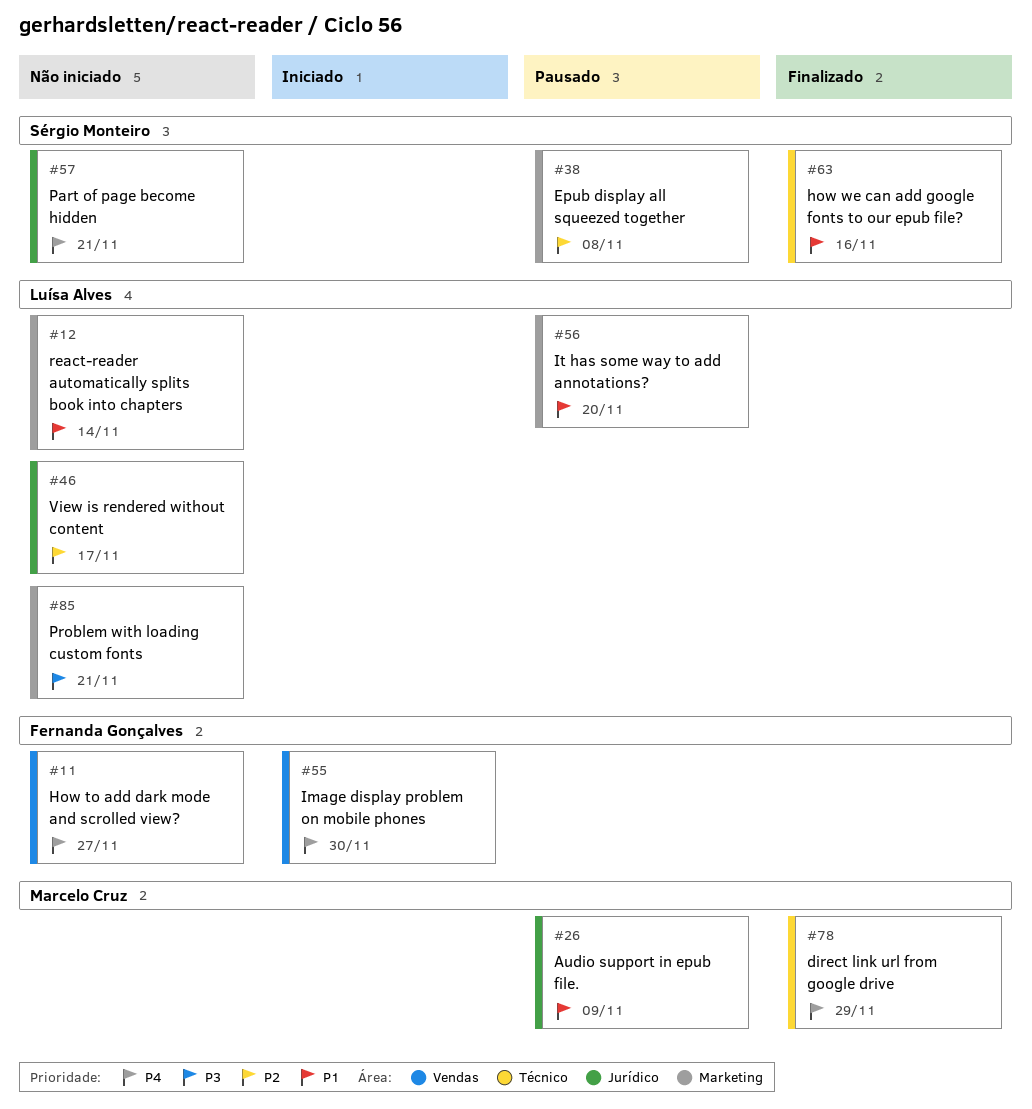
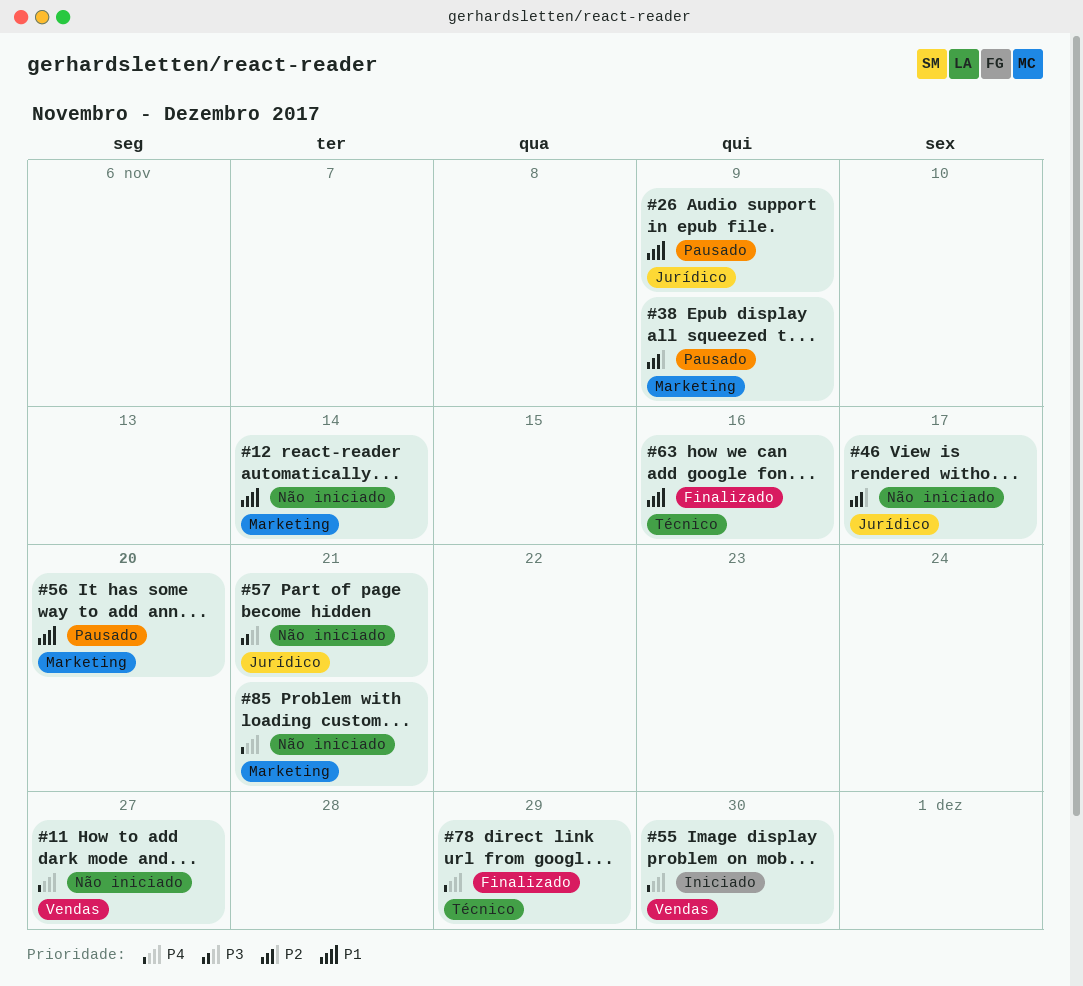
#38, due: Nov 8 -> Nov 9
#57, priority: P4 -> P3
#85, priority: P3 -> P4

